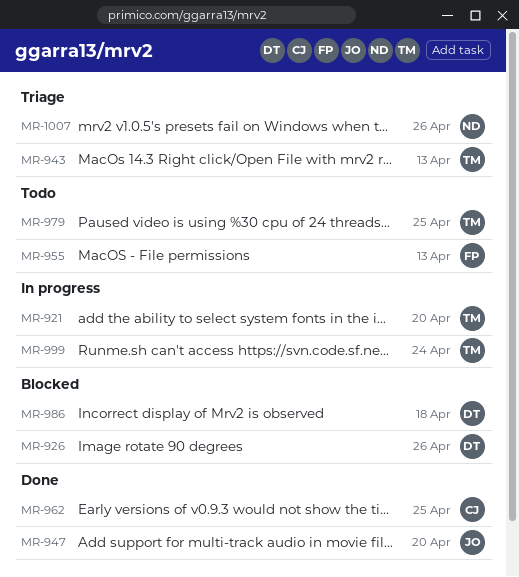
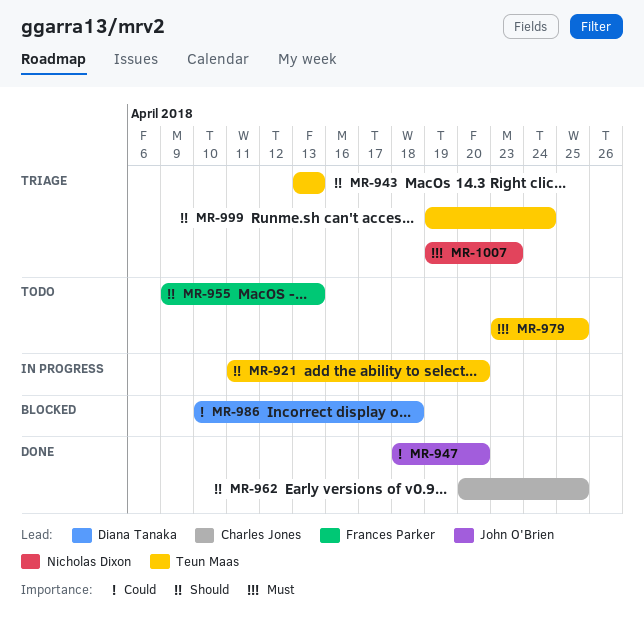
MR-926: present -> none
MR-999, status: In progress -> Triage
MR-1007, due: Apr 26 -> Apr 23

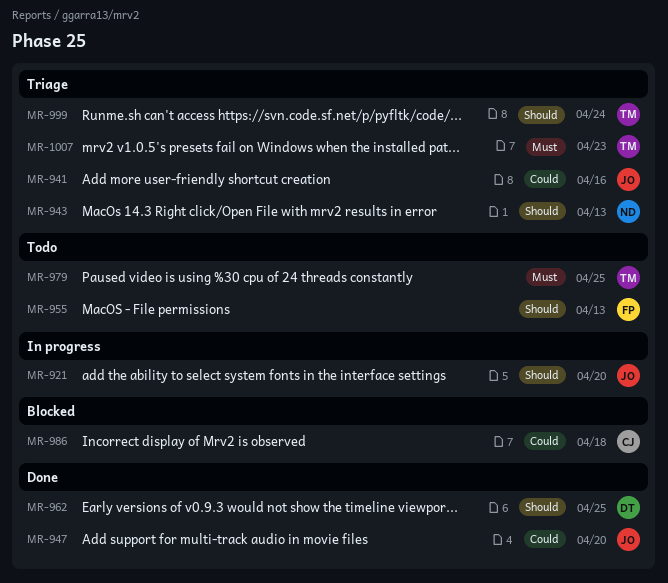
MR-921, owner: Teun Maas -> John O'Brien
MR-941: none -> present
MR-943, owner: Teun Maas -> Nicholas Dixon
MR-962, owner: Charles Jones -> Diana Tanaka
MR-986, owner: Diana Tanaka -> Charles Jones
MR-1007, owner: Nicholas Dixon -> Teun Maas

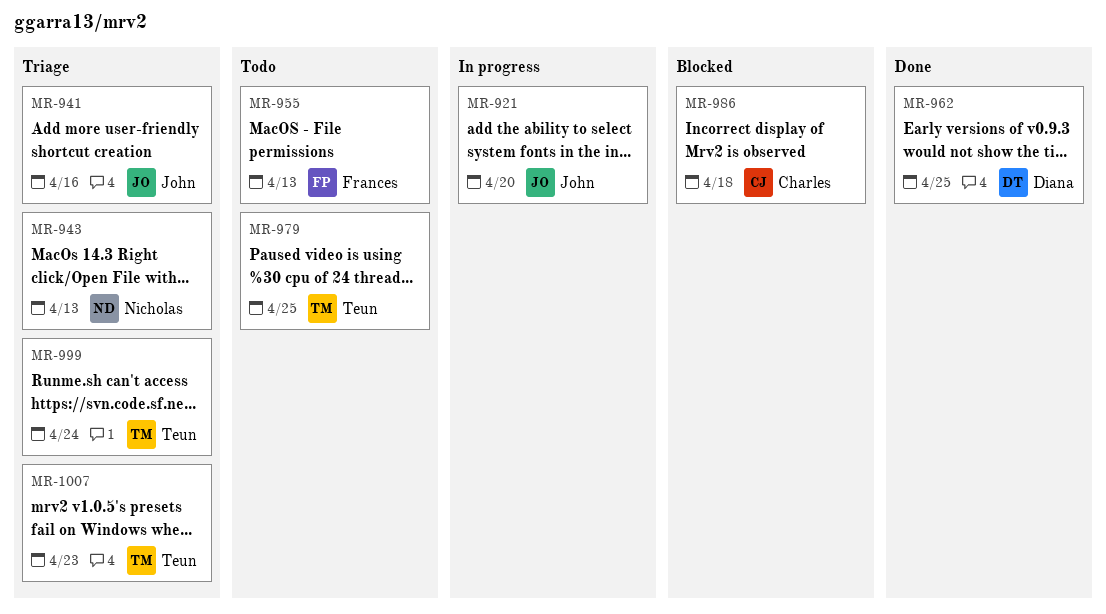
MR-947: present -> none

